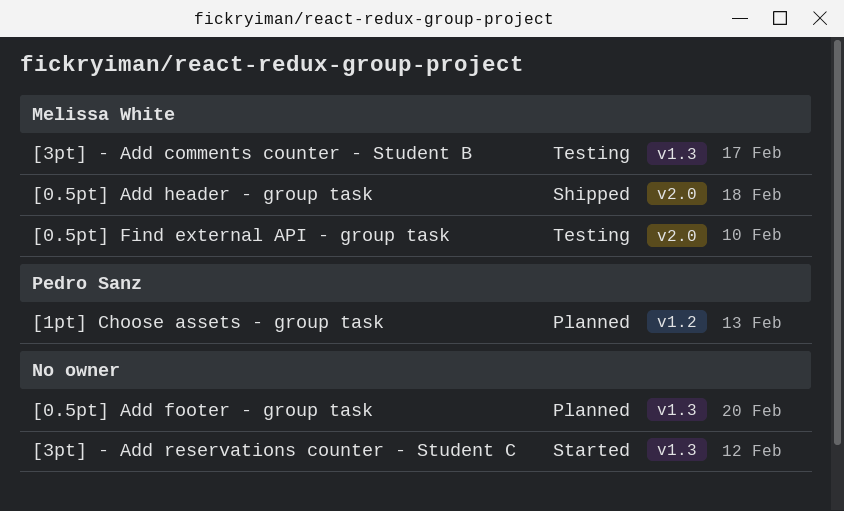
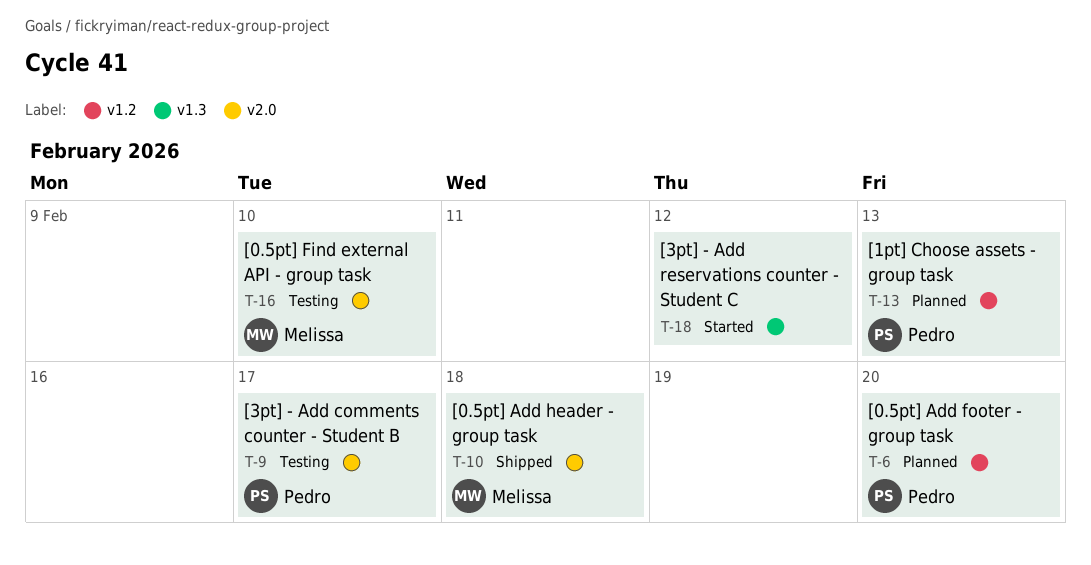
[0.5pt] Add footer - group task, owner: none -> Pedro Sanz
[0.5pt] Add footer - group task, label: v1.3 -> v1.2
[3pt] - Add comments counter - Student B, owner: Melissa White -> Pedro Sanz
[3pt] - Add comments counter - Student B, label: v1.3 -> v2.0

